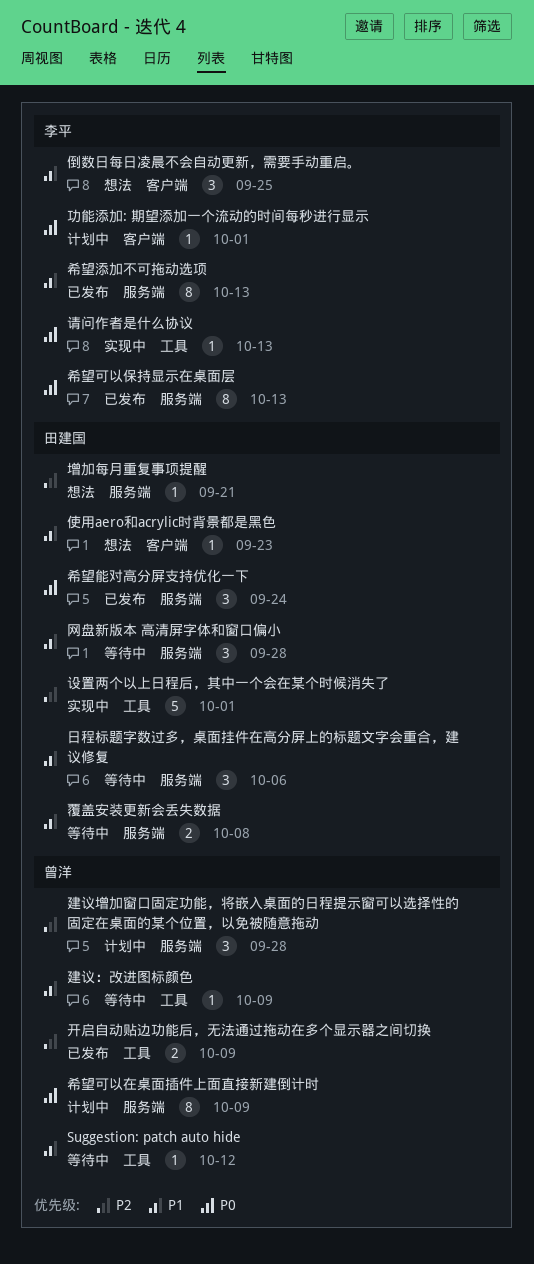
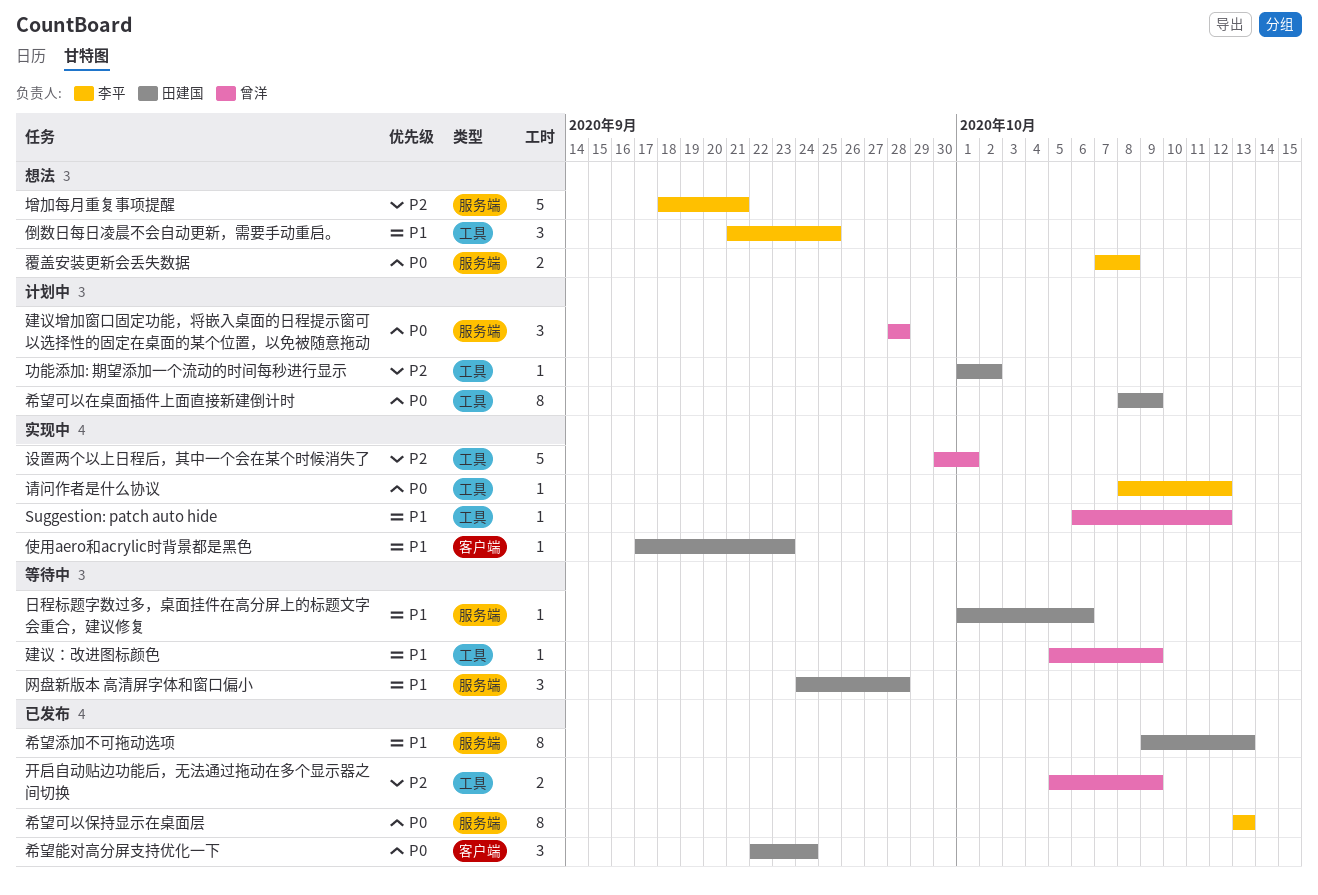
Suggestion: patch auto hide, status: 等待中 -> 实现中
使用aero和acrylic时背景都是黑色, status: 想法 -> 实现中
倒数日每日凌晨不会自动更新，需要手动重启。, label: 客户端 -> 工具
功能添加: 期望添加一个流动的时间每秒进行显示, owner: 李平 -> 田建国
功能添加: 期望添加一个流动的时间每秒进行显示, priority: P0 -> P2
功能添加: 期望添加一个流动的时间每秒进行显示, label: 客户端 -> 工具
功能添加: 期望添加一个流动的时间每秒进行显示, due: Oct 1 -> Oct 2
增加每月重复事项提醒, owner: 田建国 -> 李平
增加每月重复事项提醒, estimate: 1 -> 5
希望可以在桌面插件上面直接新建倒计时, owner: 曾洋 -> 田建国
希望可以在桌面插件上面直接新建倒计时, label: 服务端 -> 工具
希望添加不可拖动选项, owner: 李平 -> 田建国
希望能对高分屏支持优化一下, label: 服务端 -> 客户端
建议增加窗口固定功能，将嵌入桌面的日程提示窗可以选择性的固定在桌面的某个位置，以免被随意拖动, priority: P2 -> P0
日程标题字数过多，桌面挂件在高分屏上的标题文字会重合，建议修复, estimate: 3 -> 1
覆盖安装更新会丢失数据, status: 等待中 -> 想法
覆盖安装更新会丢失数据, owner: 田建国 -> 李平
覆盖安装更新会丢失数据, priority: P1 -> P0
设置两个以上日程后，其中一个会在某个时候消失了, owner: 田建国 -> 曾洋
请问作者是什么协议, due: Oct 13 -> Oct 12

